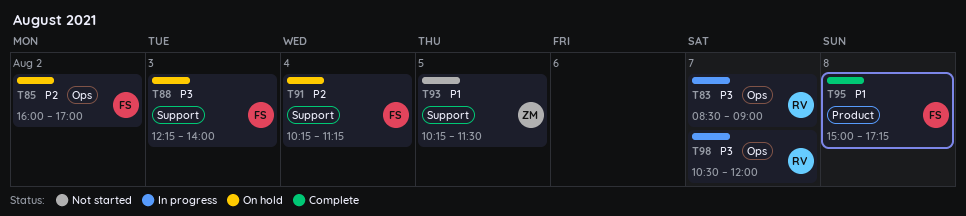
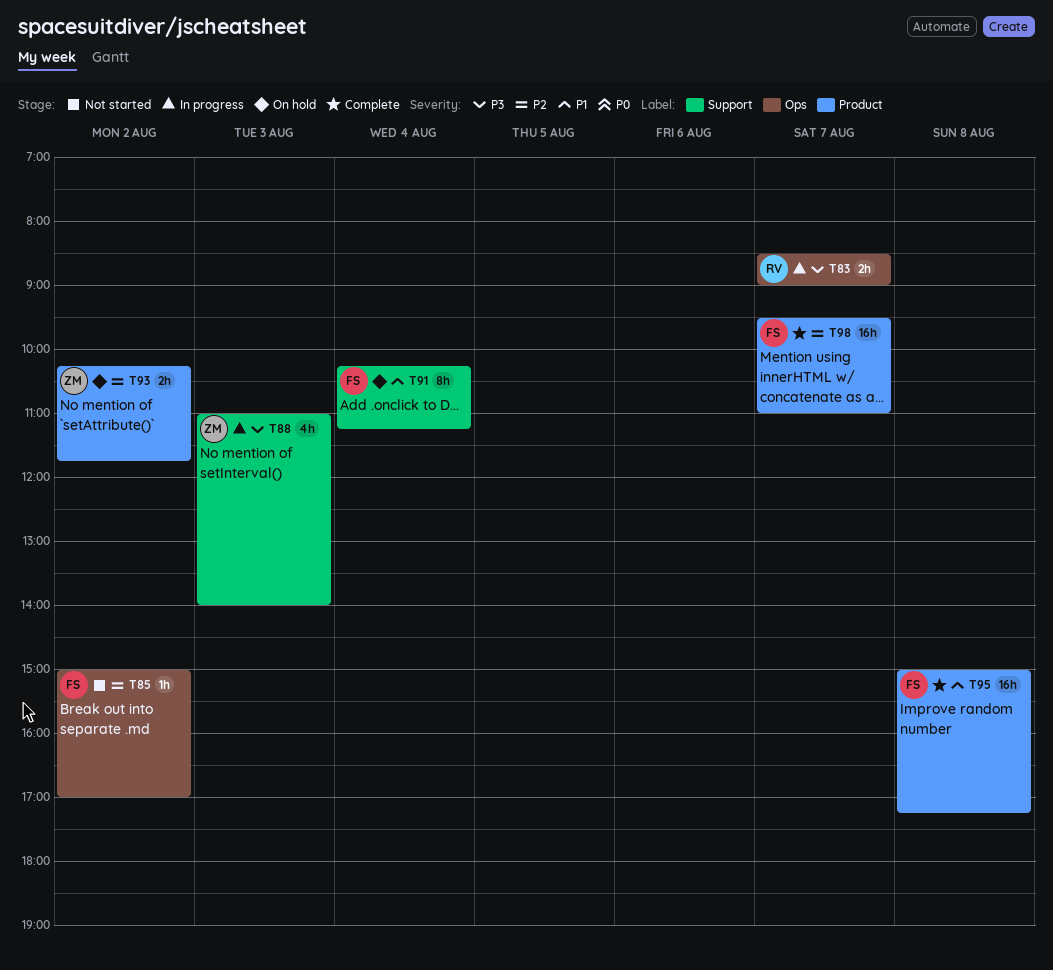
T85, status: On hold -> Not started
T85, begins: 16:00 -> 15:00
T88, status: On hold -> In progress
T88, owner: FS -> ZM
T88, begins: 12:15 -> 11:00
T91, priority: P2 -> P1
T93, status: Not started -> On hold
T93, priority: P1 -> P2
T93, label: Support -> Product
T93, day: Aug 5 -> Aug 2
T93, ends: 11:30 -> 11:45
T98, status: In progress -> Complete
T98, owner: RV -> FS
T98, priority: P3 -> P2
T98, label: Ops -> Product
T98, begins: 10:30 -> 09:30
T98, ends: 12:00 -> 11:00

